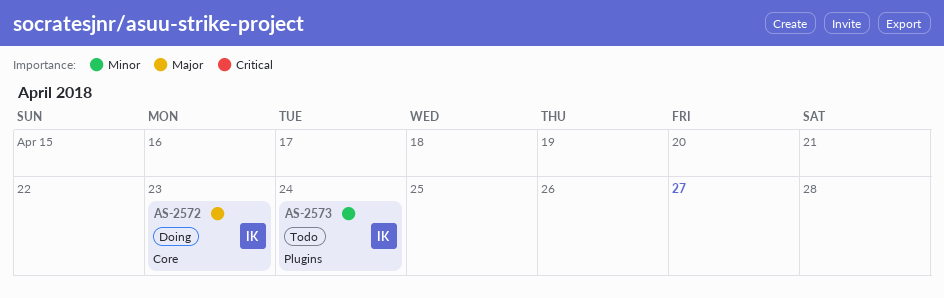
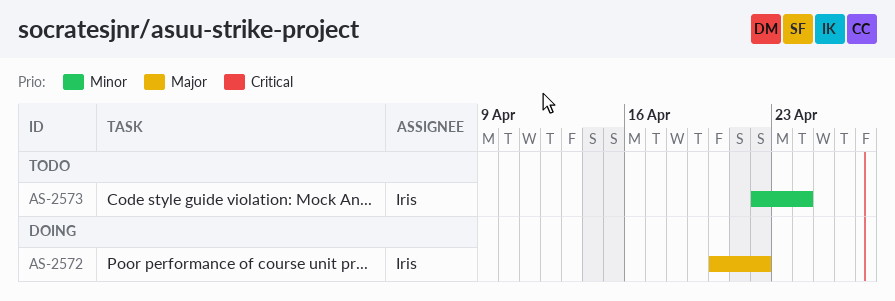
AS-2572, due: Apr 23 -> Apr 22

